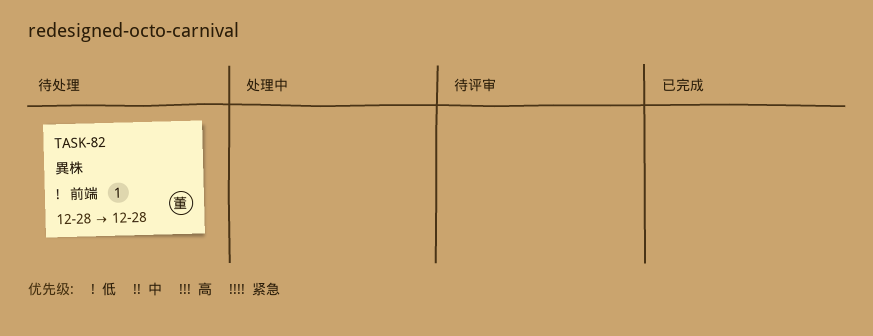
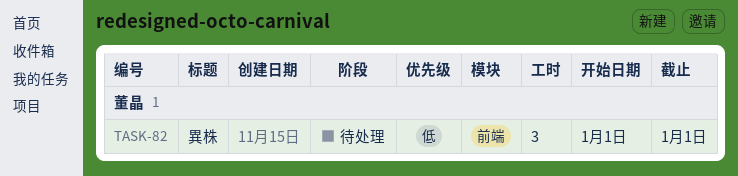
TASK-82, estimate: 1 -> 3
TASK-82, start: Dec 28 -> Jan 1
TASK-82, due: Dec 28 -> Jan 1

